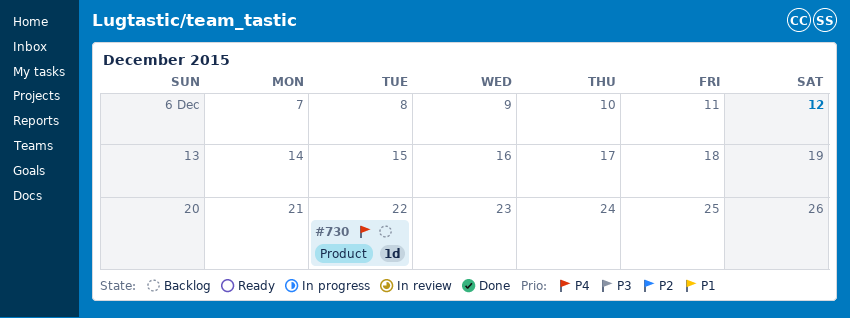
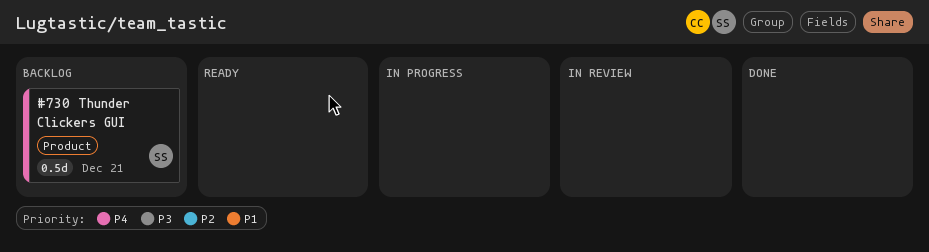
#730, estimate: 1d -> 0.5d
#730, due: Dec 22 -> Dec 21

